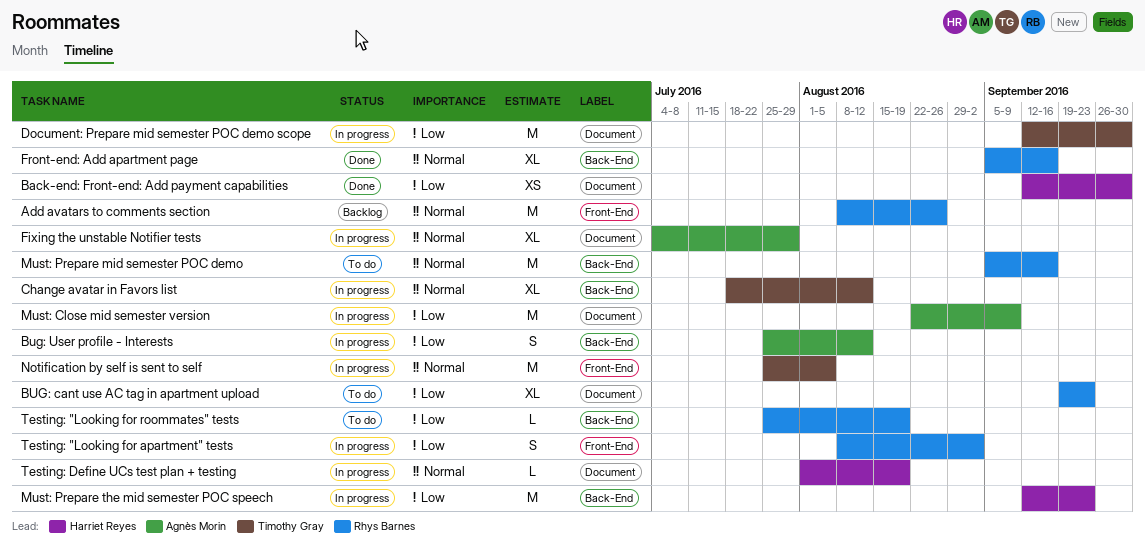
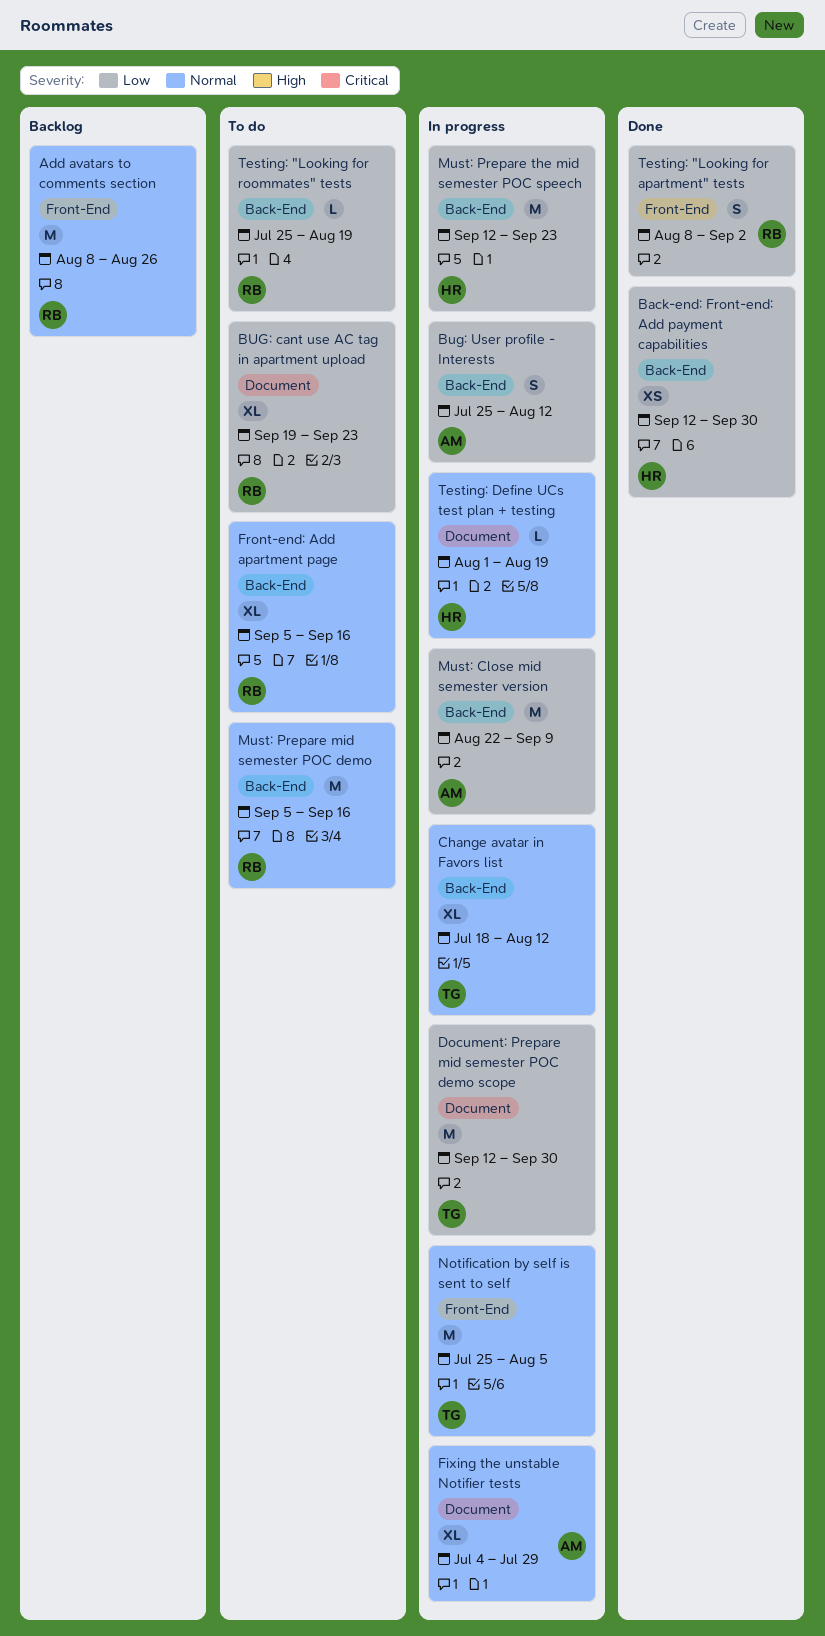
Back-end: Front-end: Add payment capabilities, label: Document -> Back-End
Front-end: Add apartment page, status: Done -> To do
Must: Close mid semester version, label: Document -> Back-End
Testing: "Looking for apartment" tests, status: In progress -> Done

